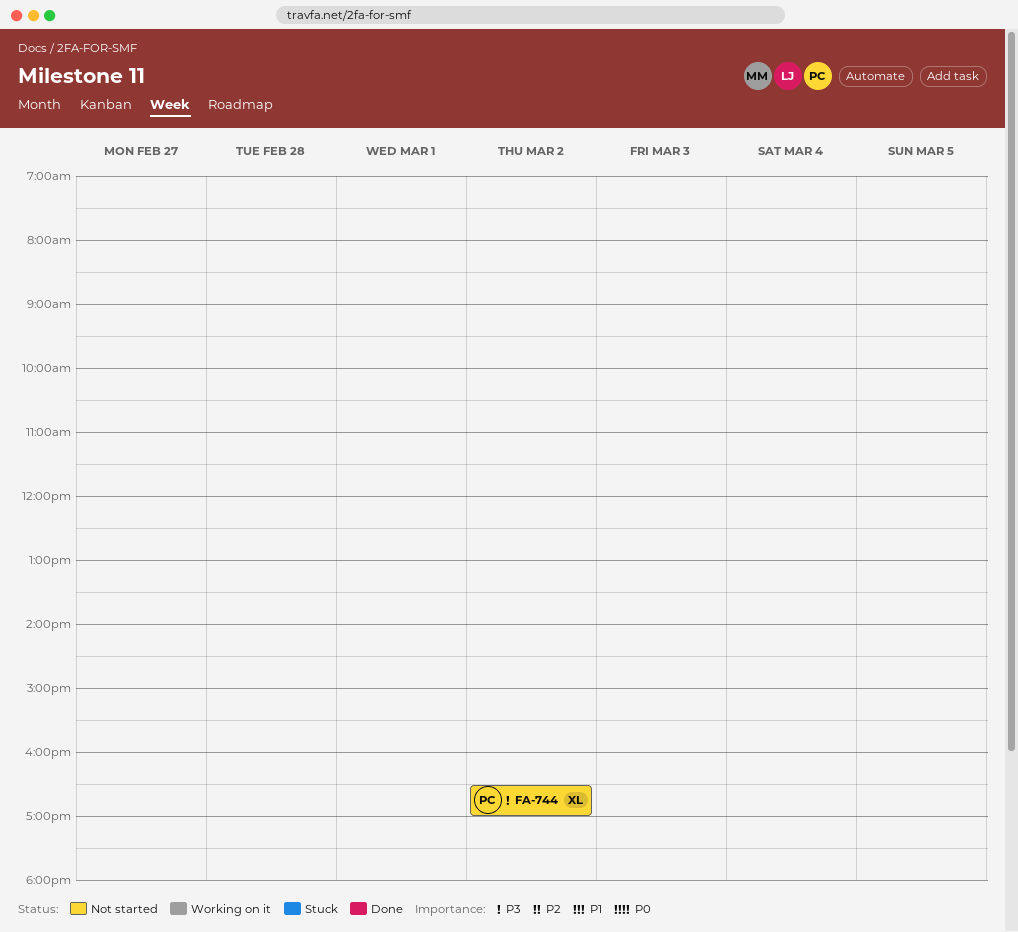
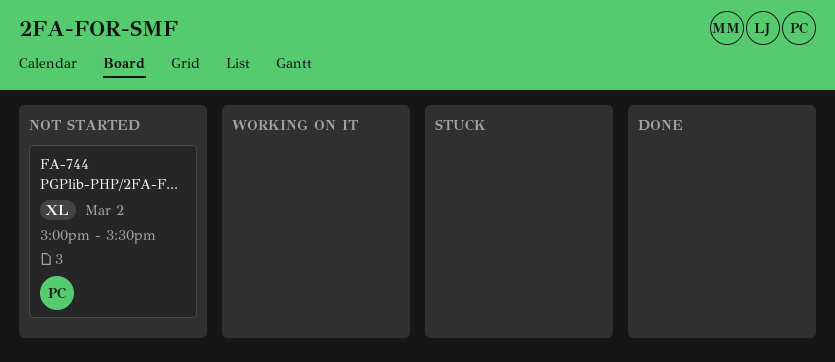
FA-744, begins: 16:30 -> 15:00
FA-744, ends: 17:00 -> 15:30

